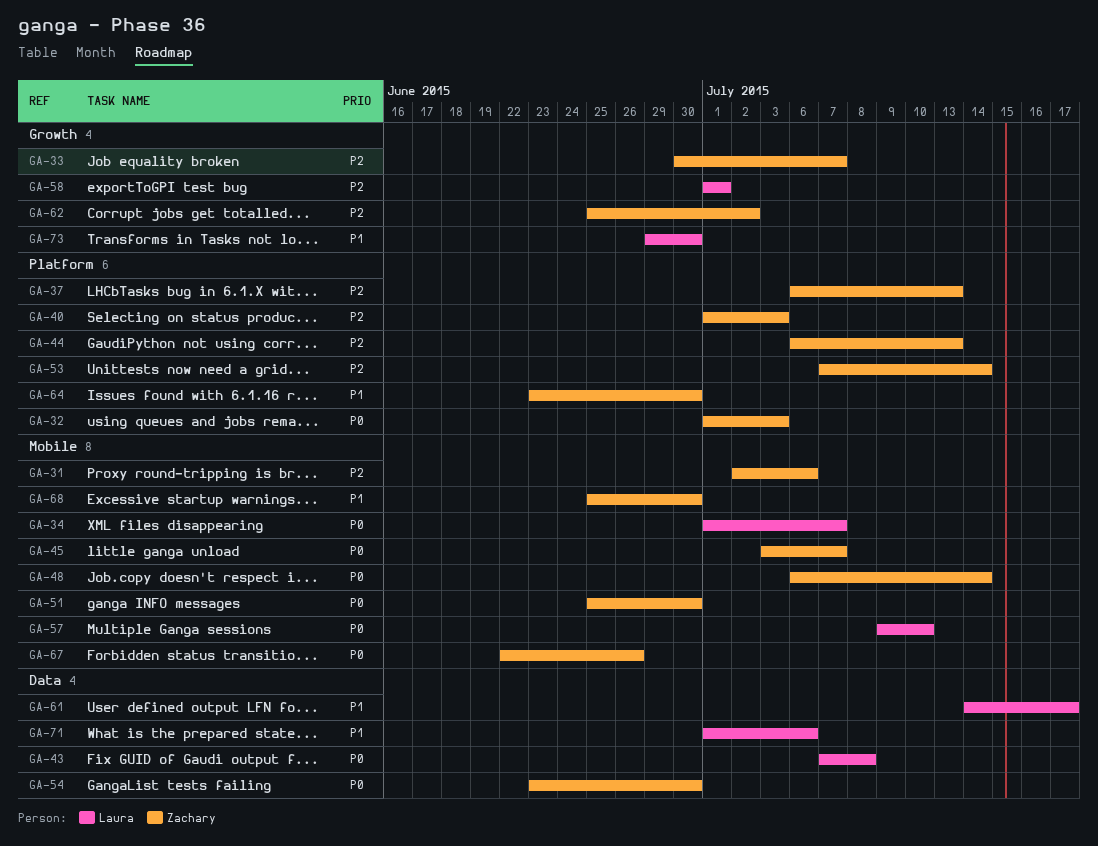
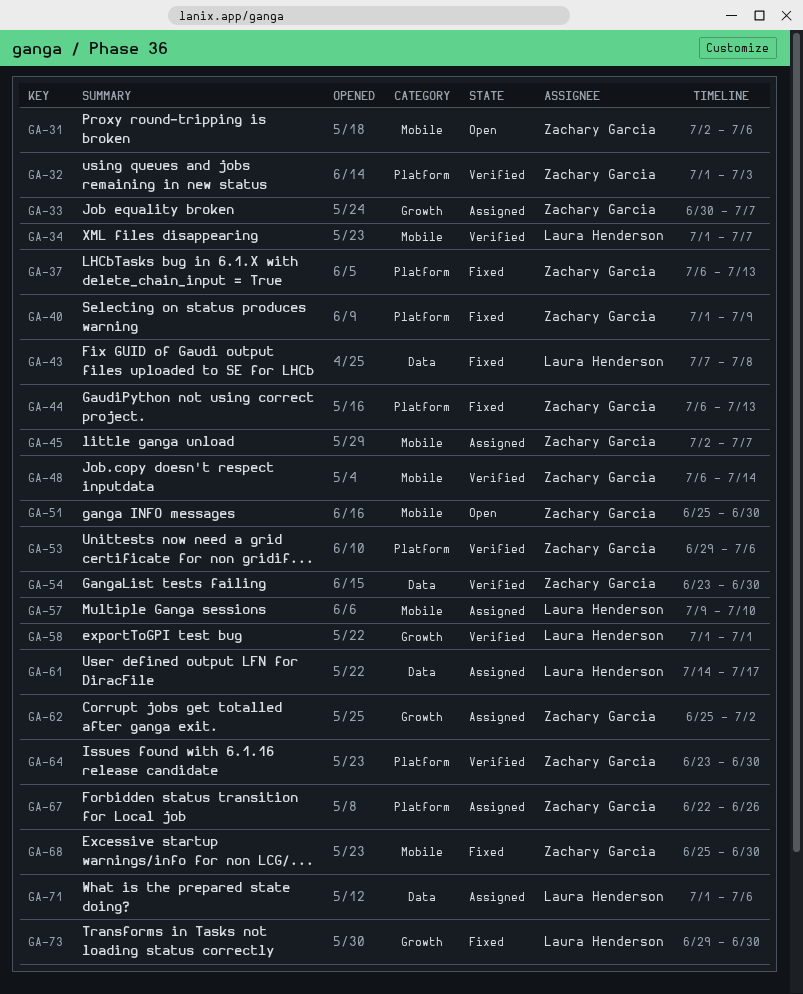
GA-40, due: Jul 3 -> Jul 9
GA-45, start: Jul 3 -> Jul 2
GA-53, start: Jul 7 -> Jun 29
GA-53, due: Jul 14 -> Jul 6
GA-67, label: Mobile -> Platform

